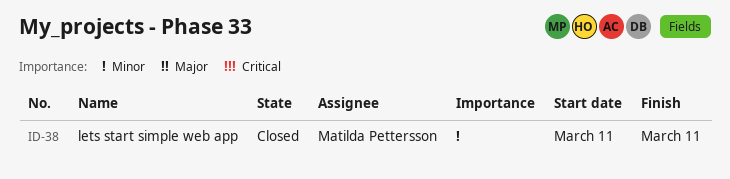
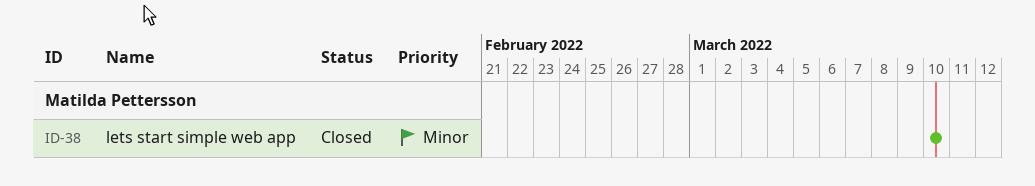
ID-38, start: Mar 11 -> Mar 10
ID-38, due: Mar 11 -> Mar 10

